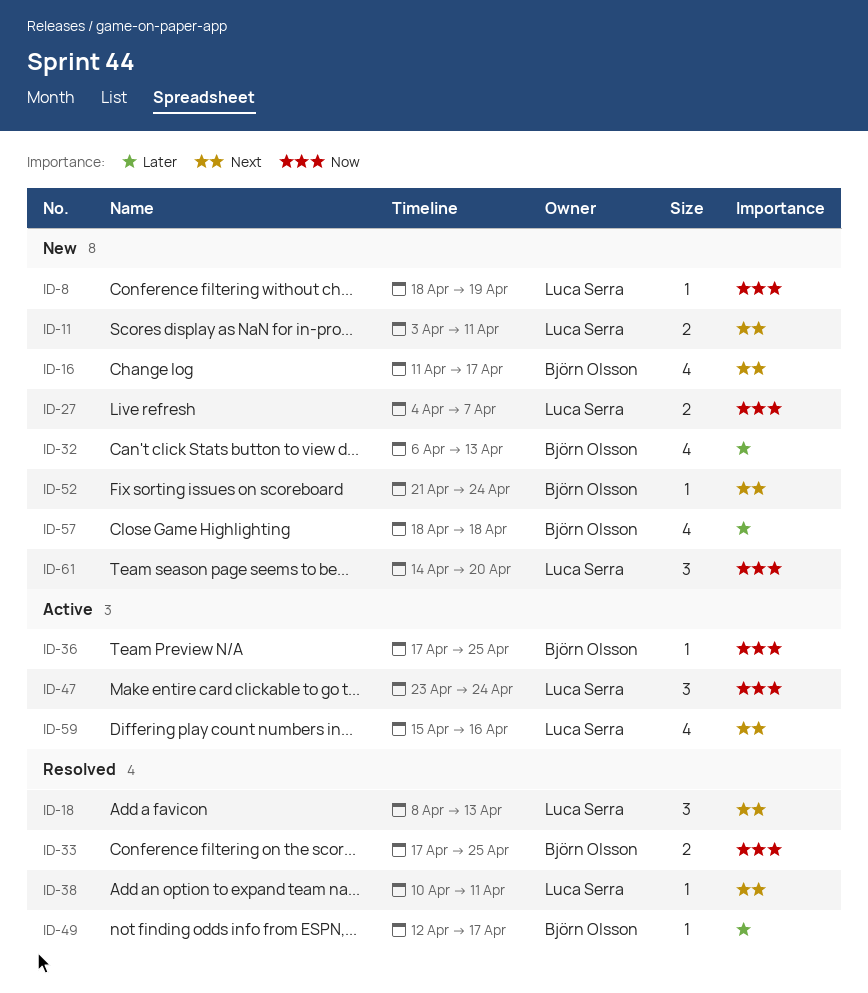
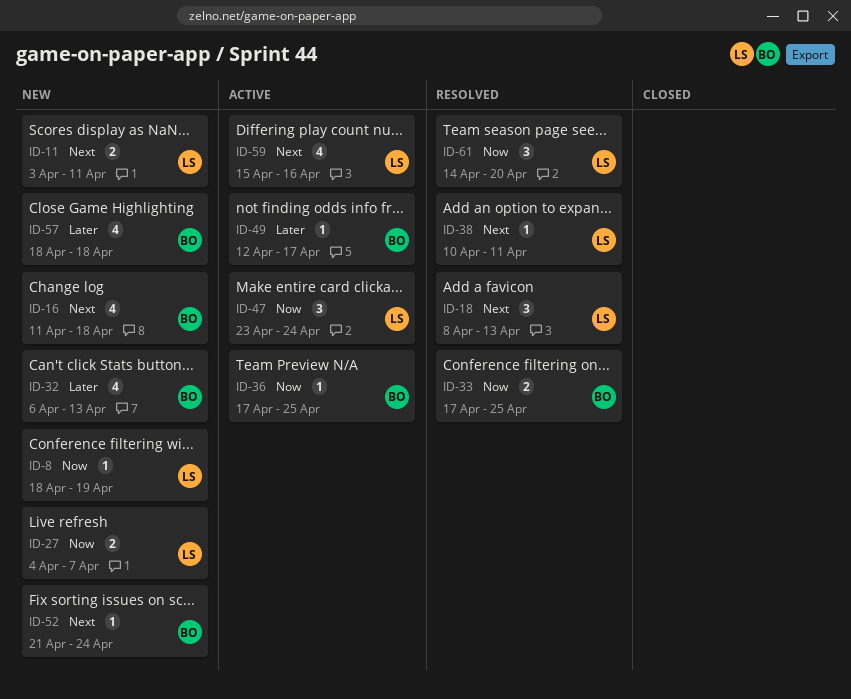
ID-16, due: Apr 17 -> Apr 18
ID-49, status: Resolved -> Active
ID-61, status: New -> Resolved

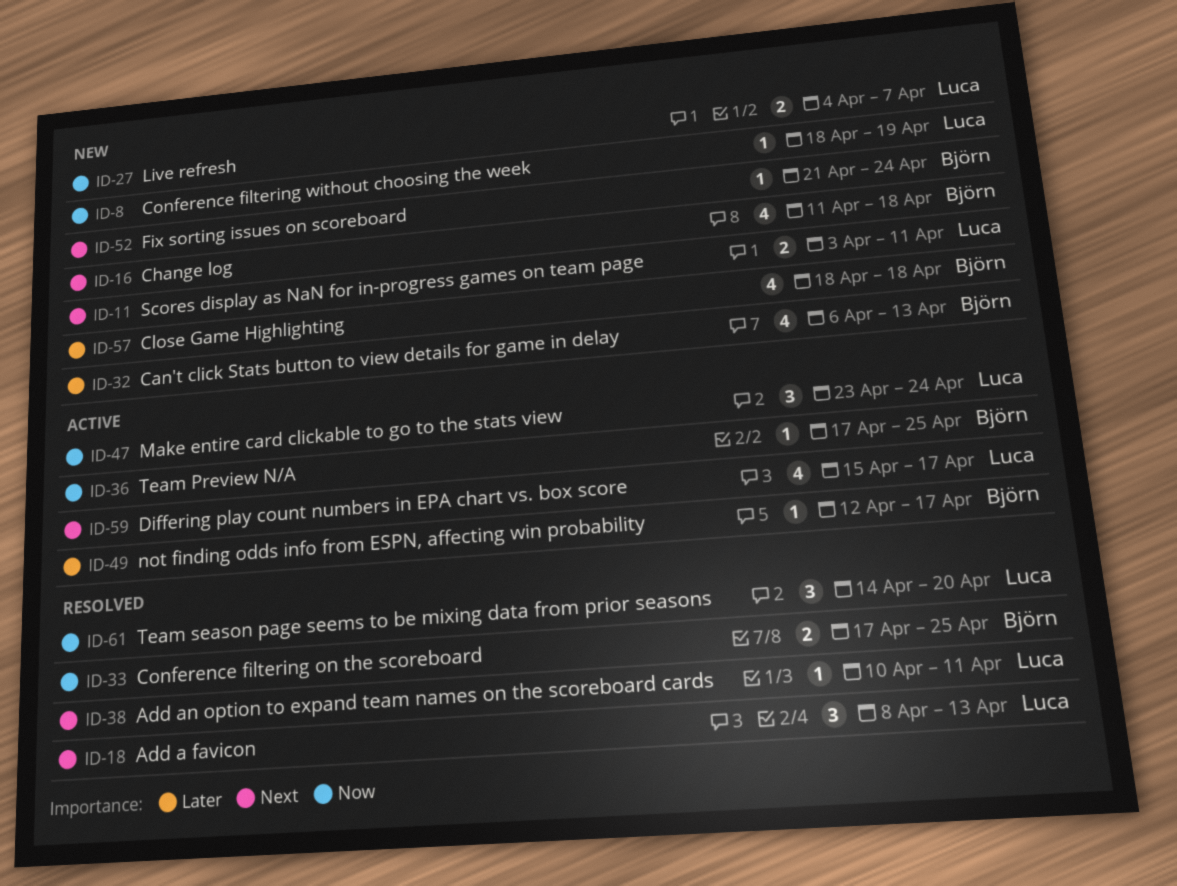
ID-59, due: Apr 16 -> Apr 17

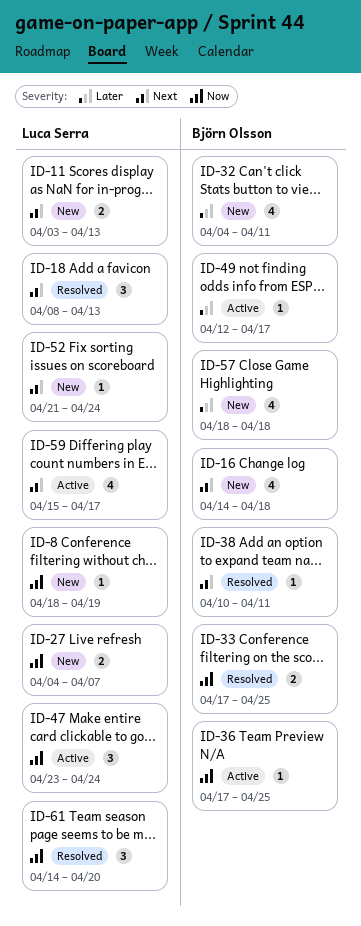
ID-11, due: Apr 11 -> Apr 13
ID-16, start: Apr 11 -> Apr 14
ID-32, start: Apr 6 -> Apr 4
ID-32, due: Apr 13 -> Apr 11
ID-38, owner: Luca Serra -> Björn Olsson
ID-52, owner: Björn Olsson -> Luca Serra

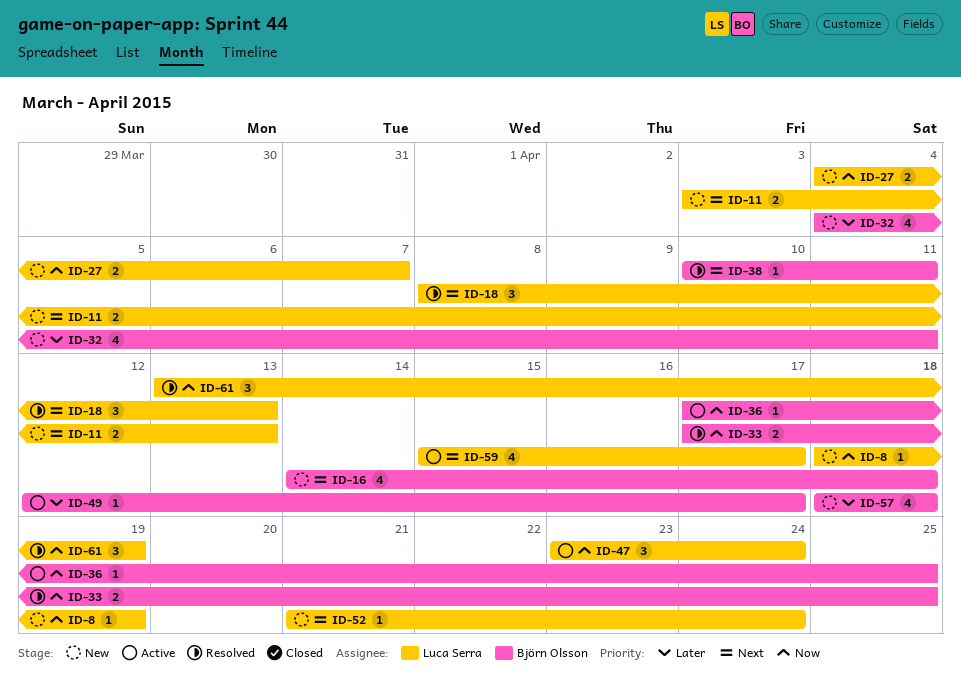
ID-61, start: Apr 14 -> Apr 13
ID-61, due: Apr 20 -> Apr 19

